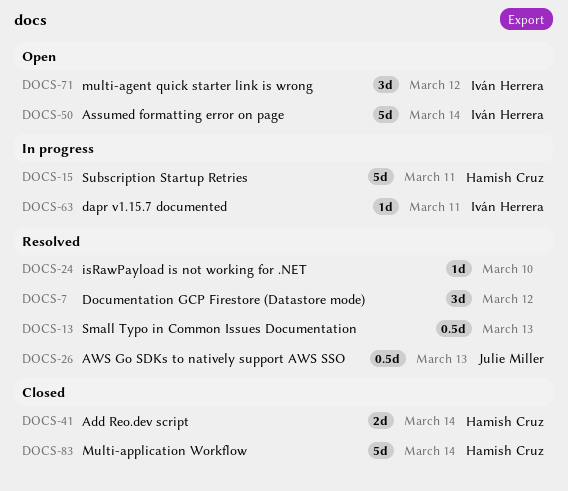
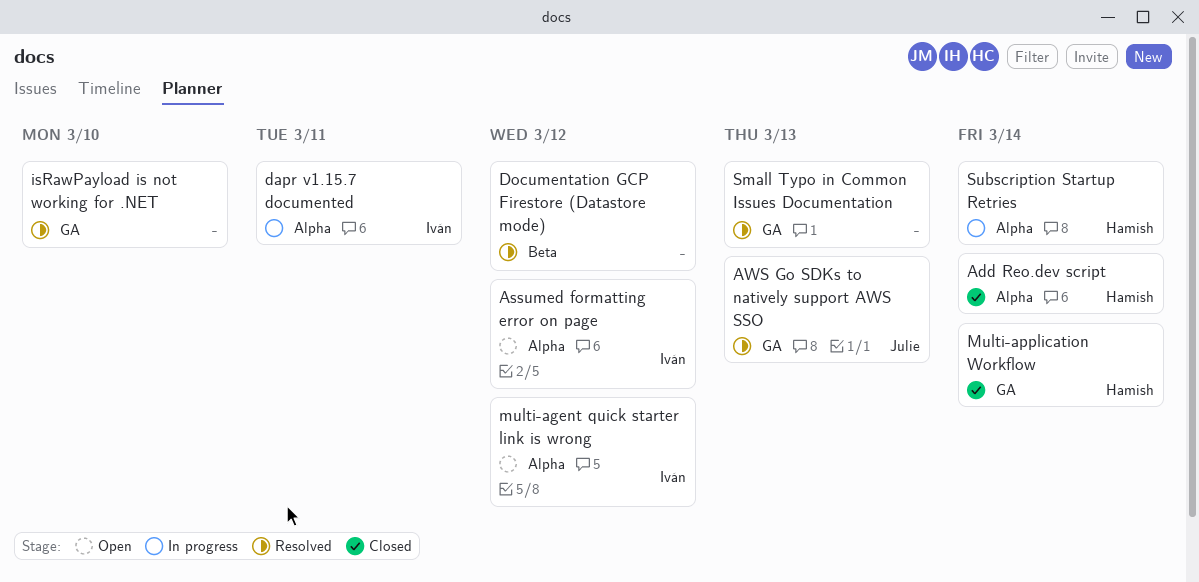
Assumed formatting error on page, due: Mar 14 -> Mar 12
Subscription Startup Retries, due: Mar 11 -> Mar 14

